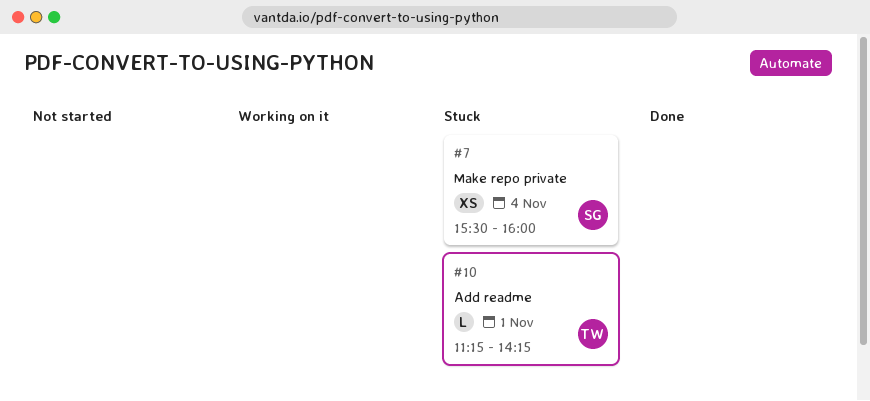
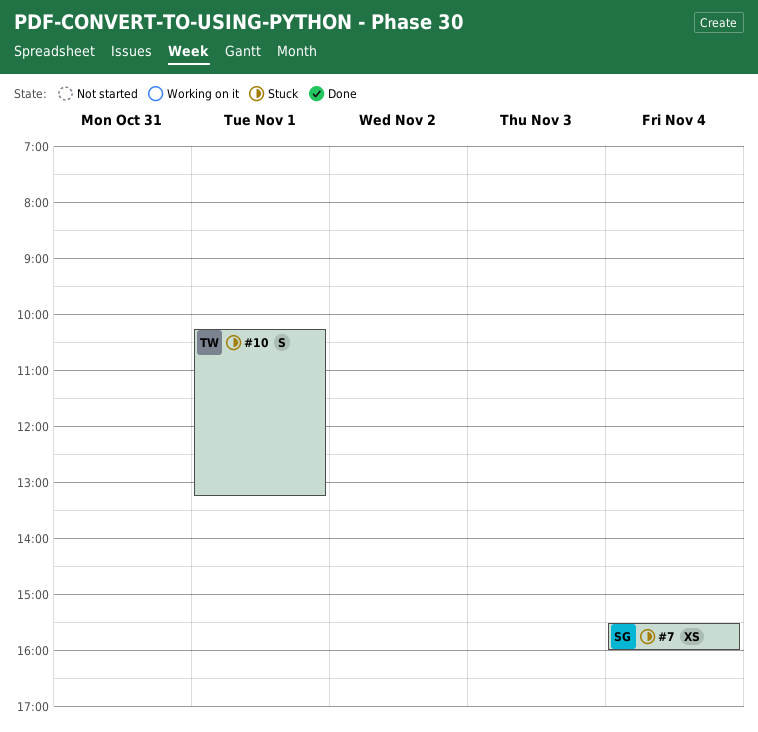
#10, estimate: L -> S
#10, begins: 11:15 -> 10:15
#10, ends: 14:15 -> 13:15

